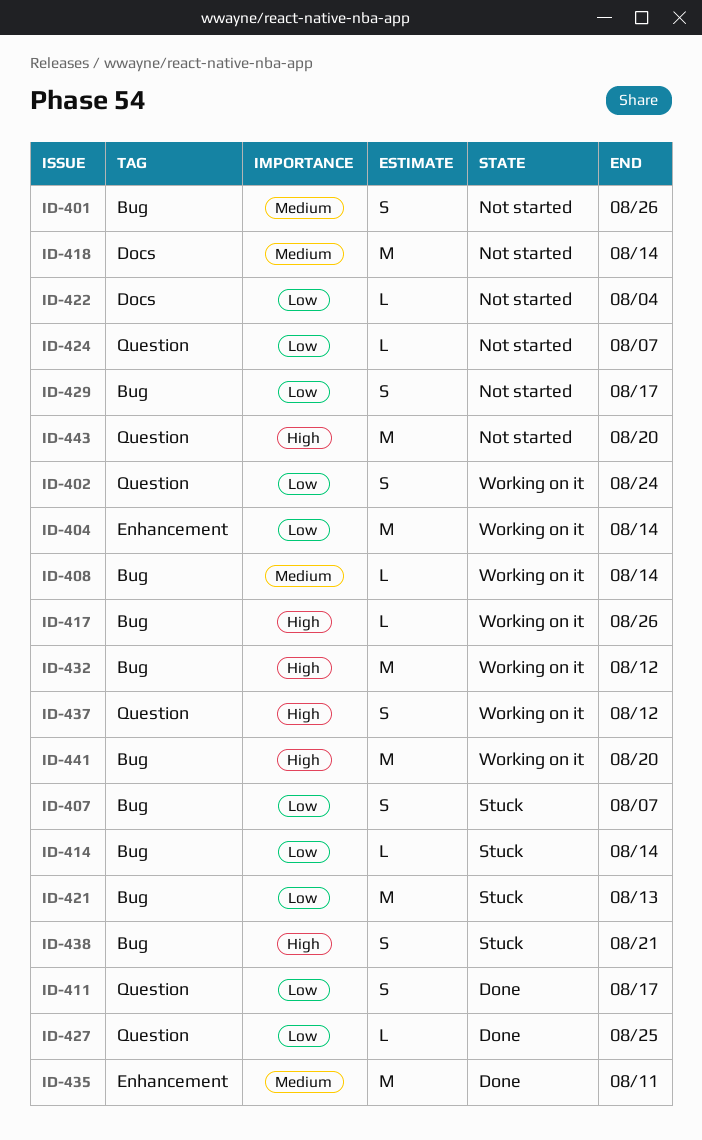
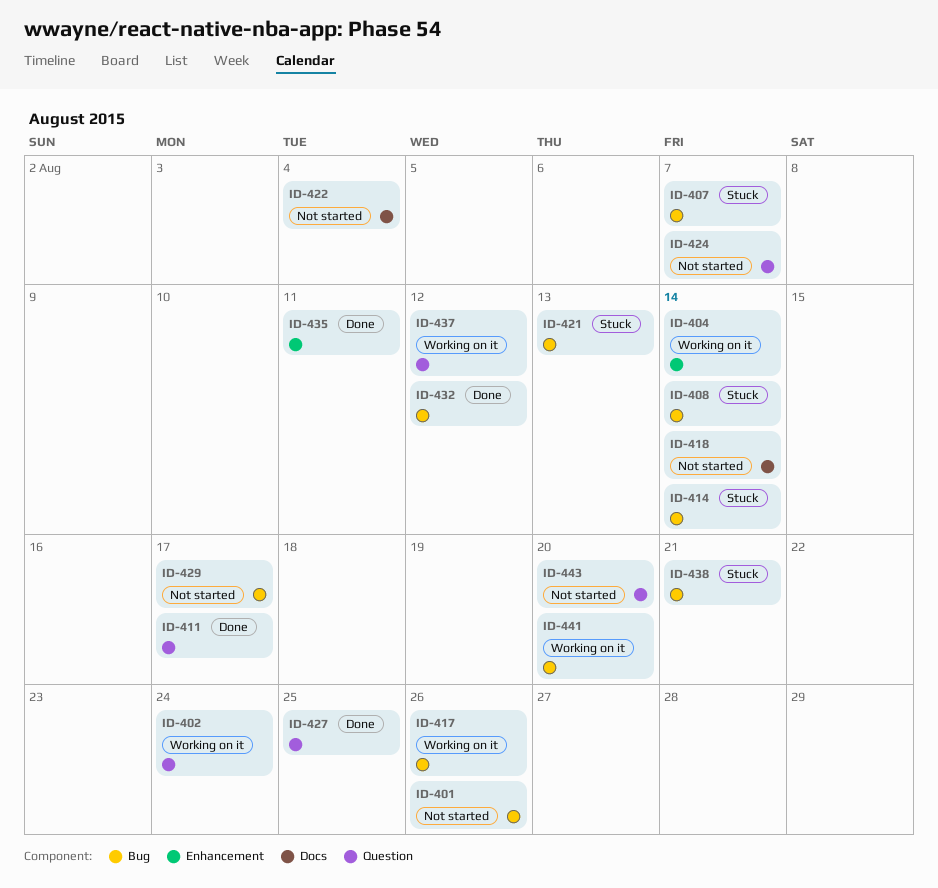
ID-408, status: Working on it -> Stuck
ID-432, status: Working on it -> Done

